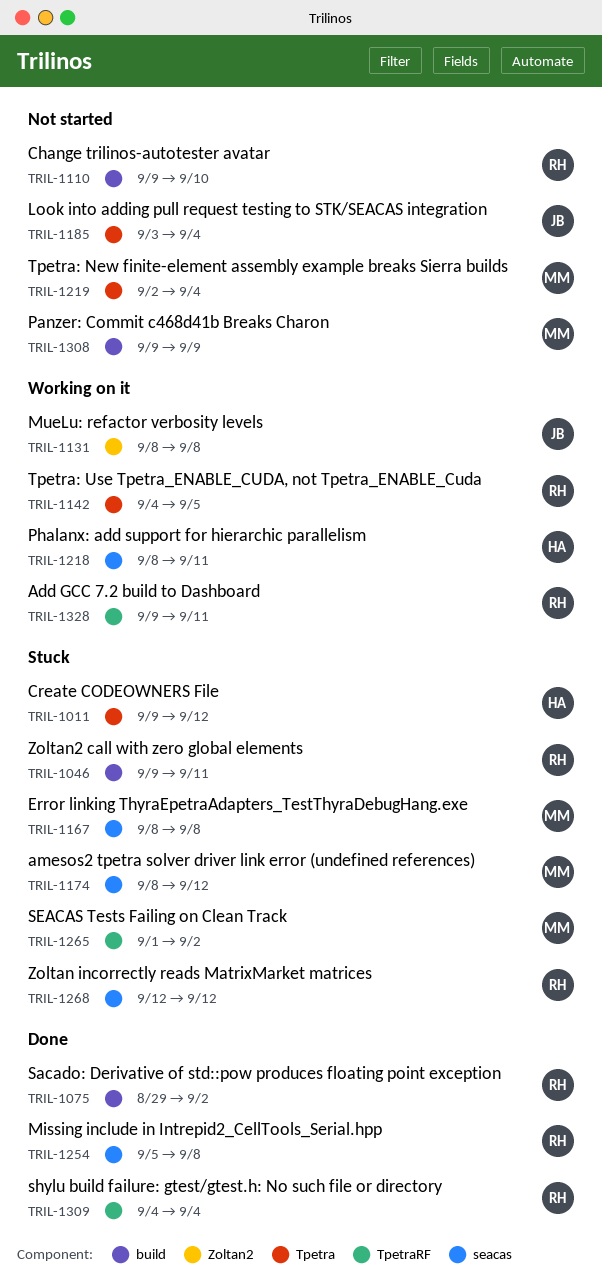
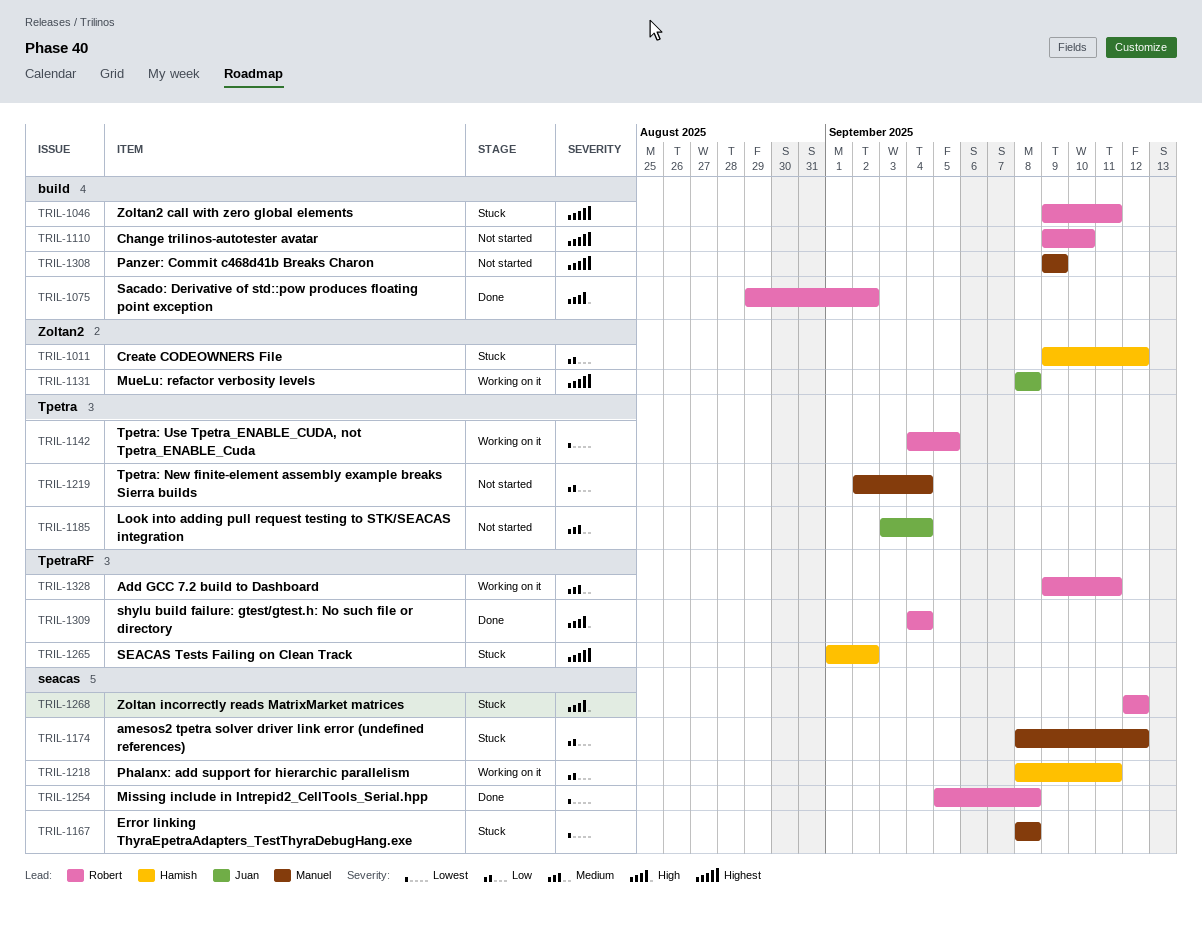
TRIL-1011, label: Tpetra -> Zoltan2
TRIL-1265, owner: Manuel -> Hamish

